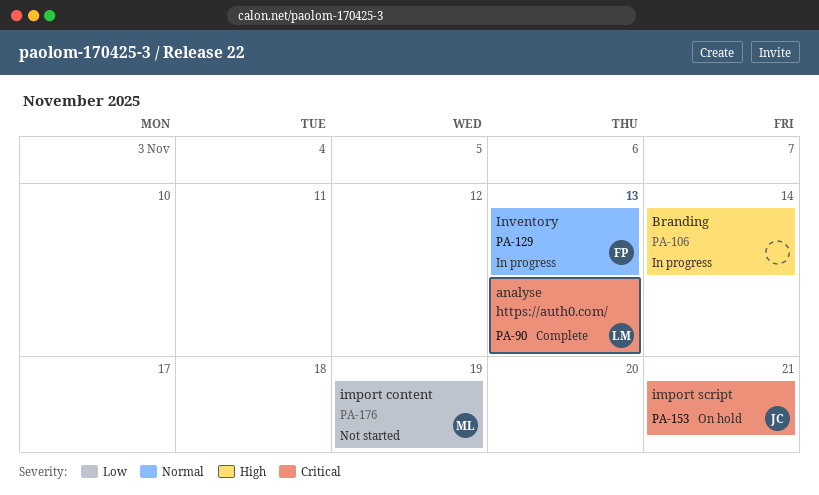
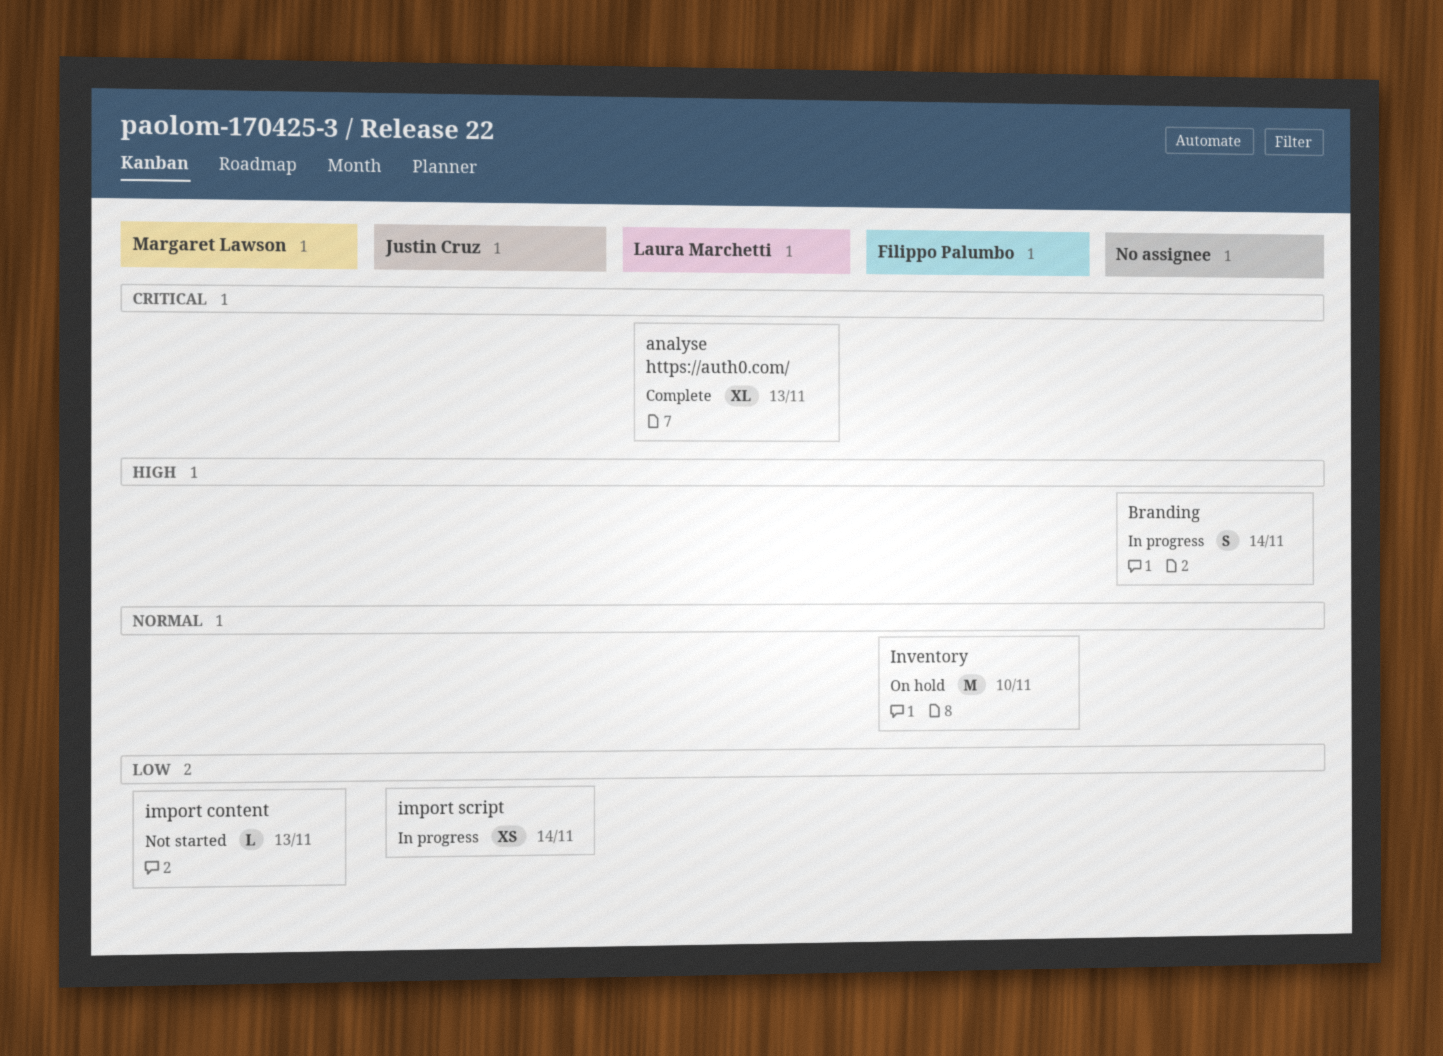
import content, due: Nov 19 -> Nov 13
import script, status: On hold -> In progress
import script, priority: Critical -> Low
import script, due: Nov 21 -> Nov 14
Inventory, status: In progress -> On hold
Inventory, due: Nov 13 -> Nov 10

